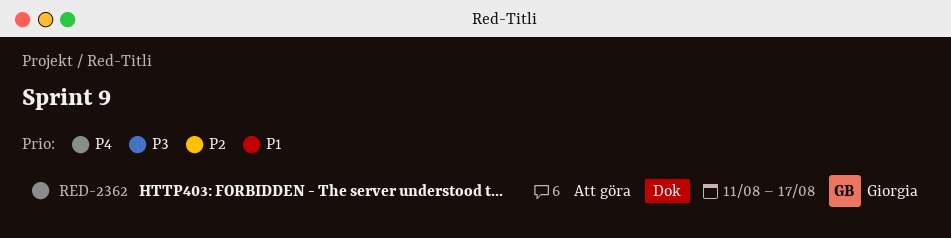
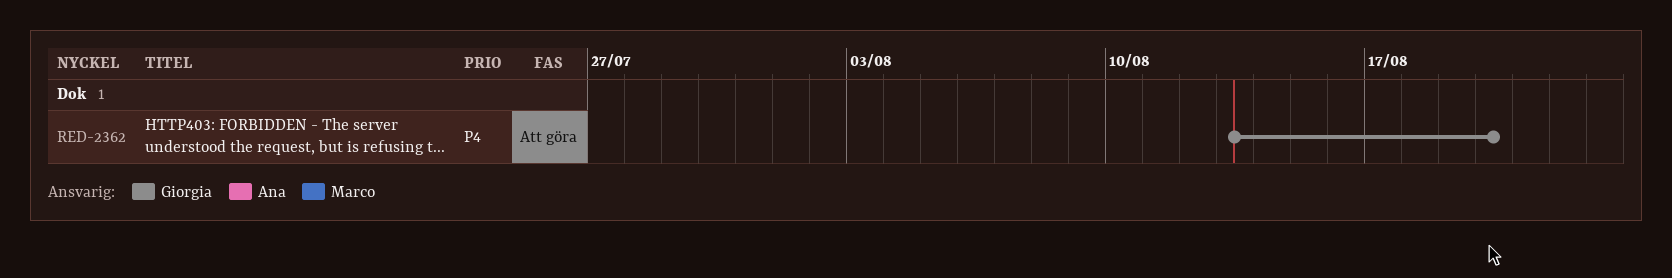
RED-2362, start: Aug 11 -> Aug 13
RED-2362, due: Aug 17 -> Aug 20

